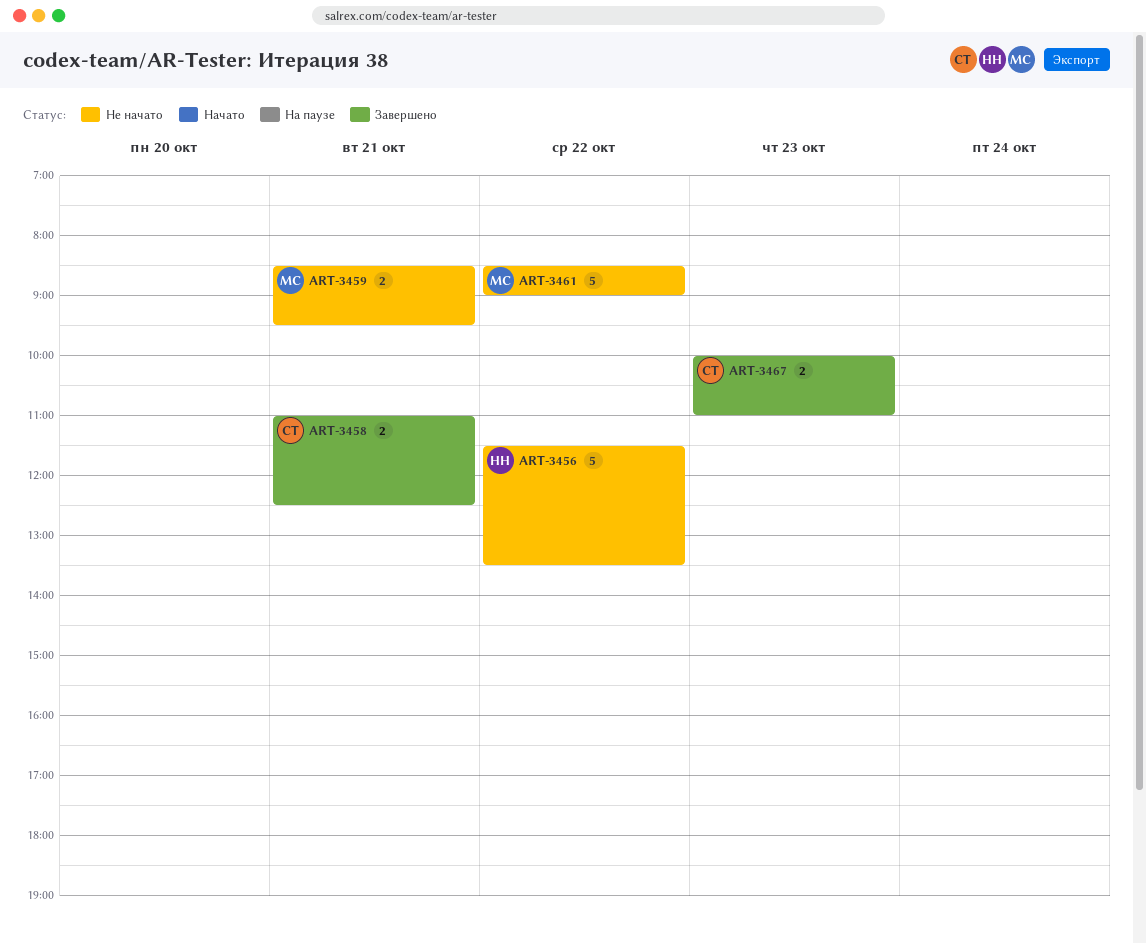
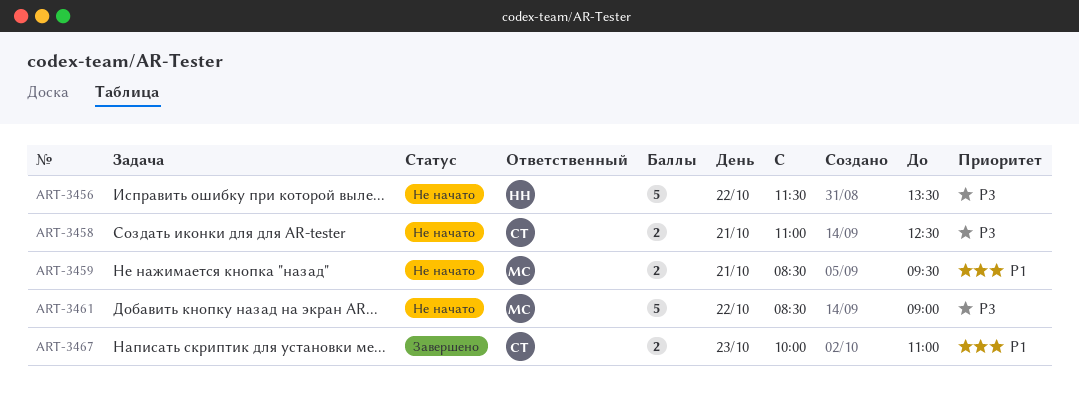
ART-3458, status: Завершено -> Не начато

